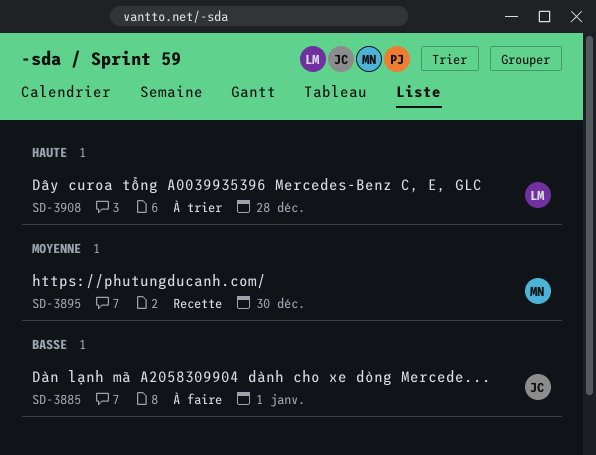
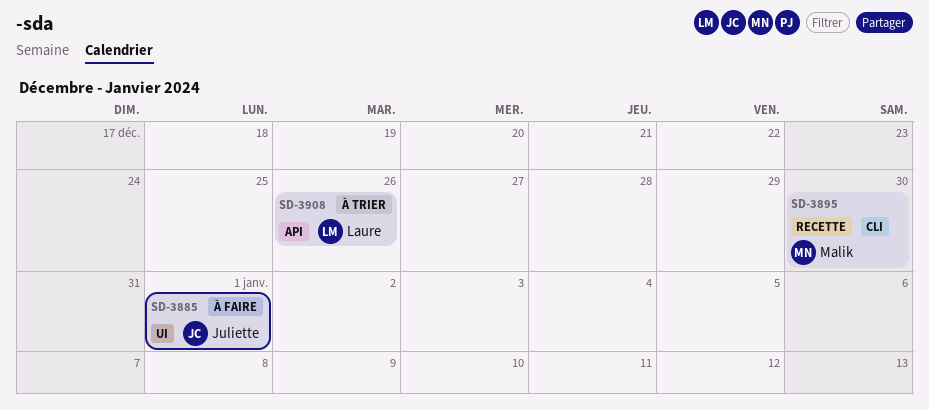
SD-3908, due: Dec 28 -> Dec 26

